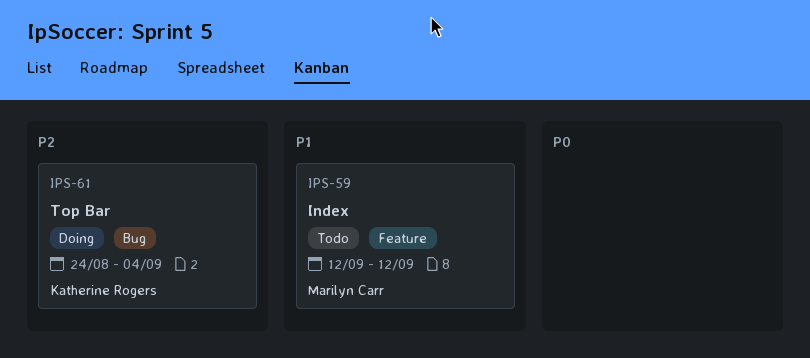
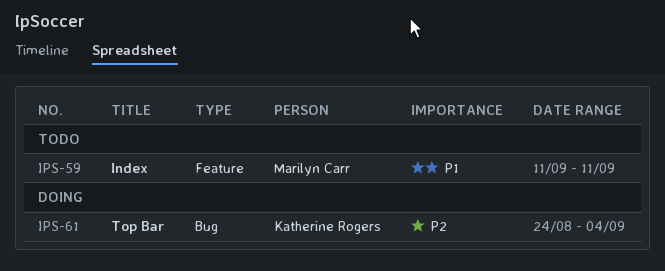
IPS-59, start: Sep 12 -> Sep 11
IPS-59, due: Sep 12 -> Sep 11

